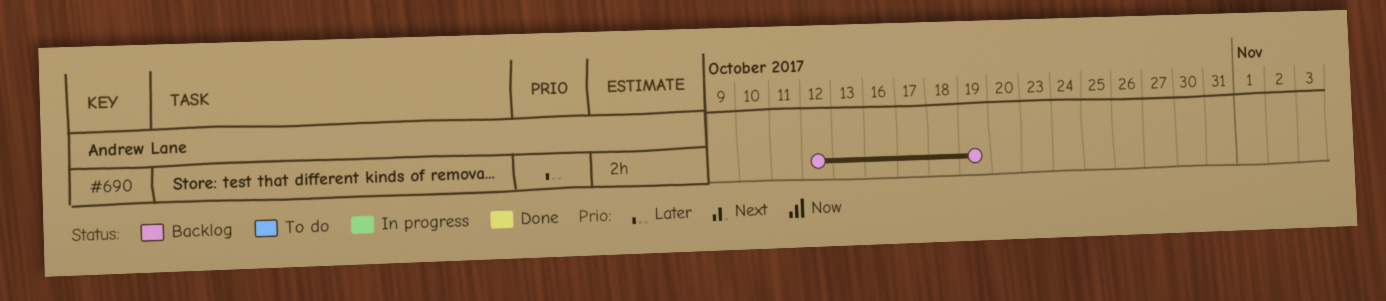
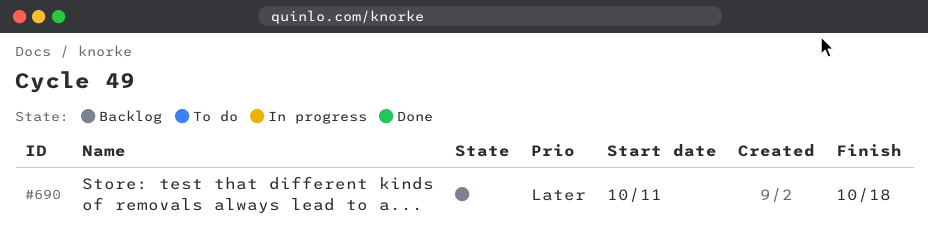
#690, start: Oct 12 -> Oct 11
#690, due: Oct 19 -> Oct 18

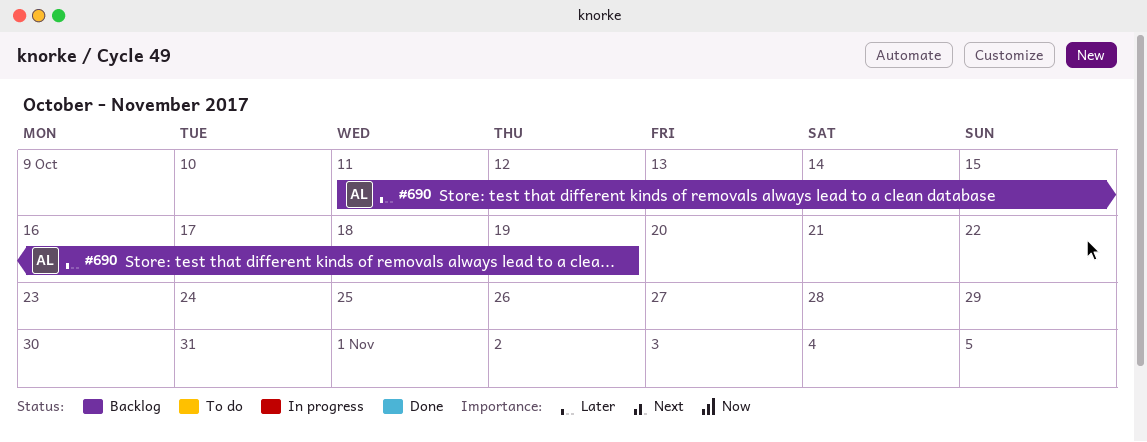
#690, due: Oct 18 -> Oct 19

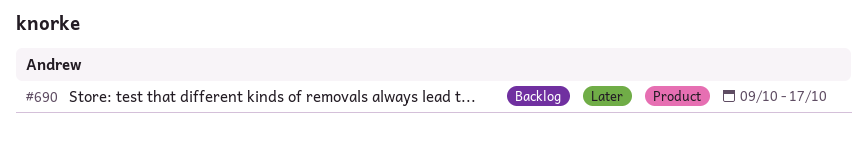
#690, start: Oct 11 -> Oct 9
#690, due: Oct 19 -> Oct 17

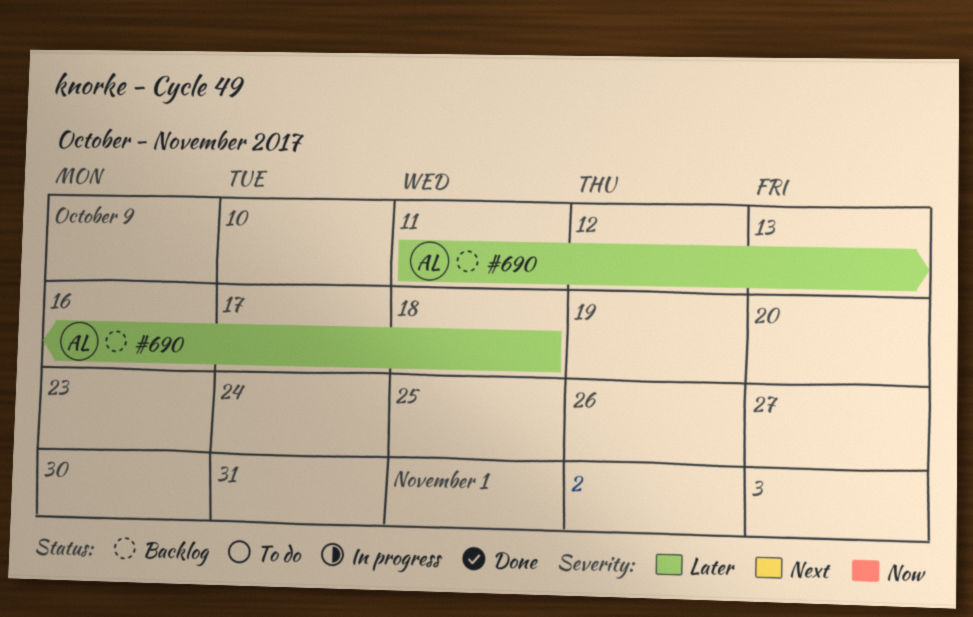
#690, start: Oct 9 -> Oct 11
#690, due: Oct 17 -> Oct 18

